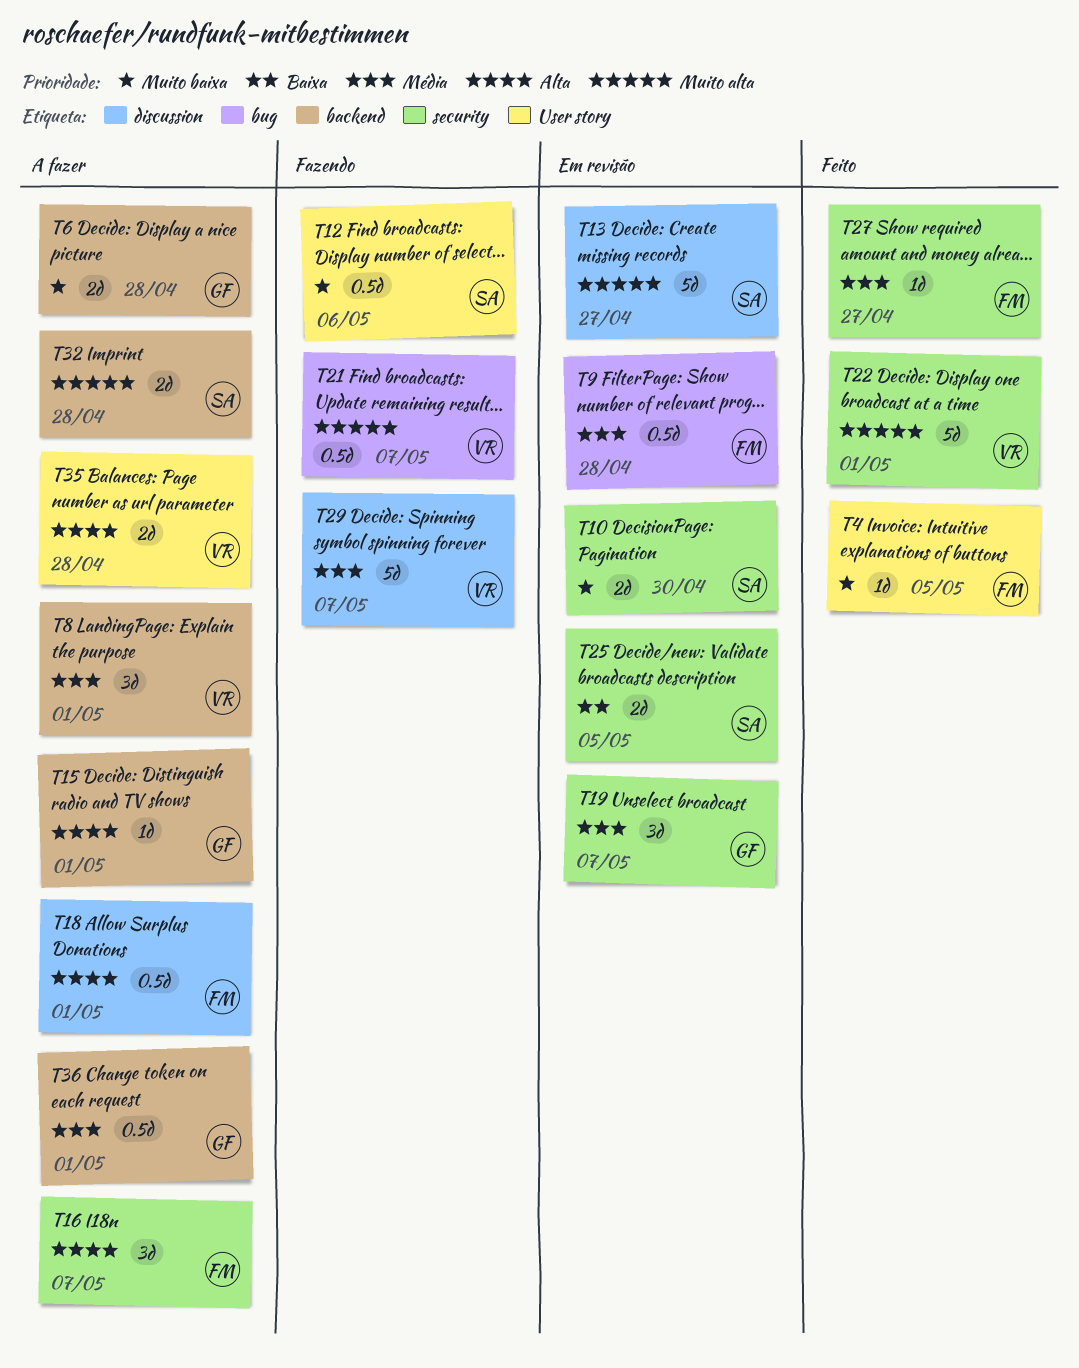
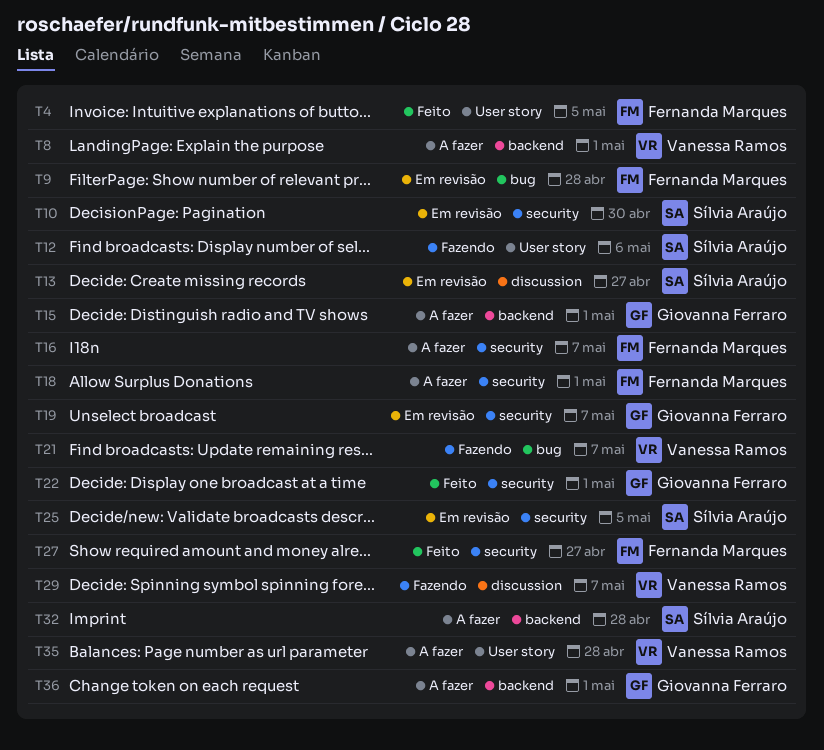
T6: present -> none
T18, label: discussion -> security
T22, owner: Vanessa Ramos -> Giovanna Ferraro

